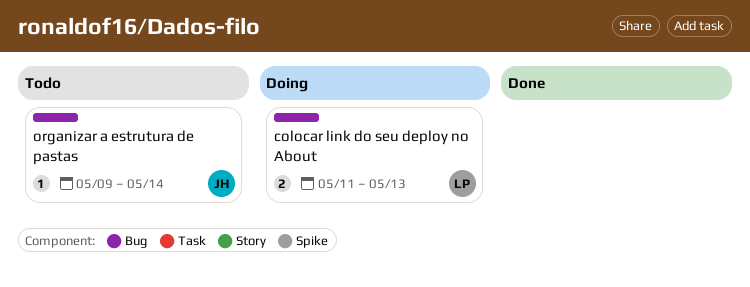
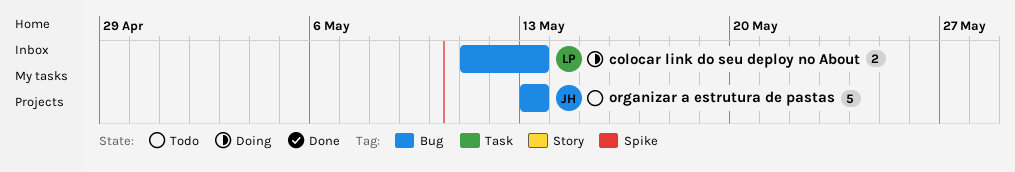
organizar a estrutura de pastas, estimate: 1 -> 5
organizar a estrutura de pastas, start: May 9 -> May 13
organizar a estrutura de pastas, due: May 14 -> May 13

